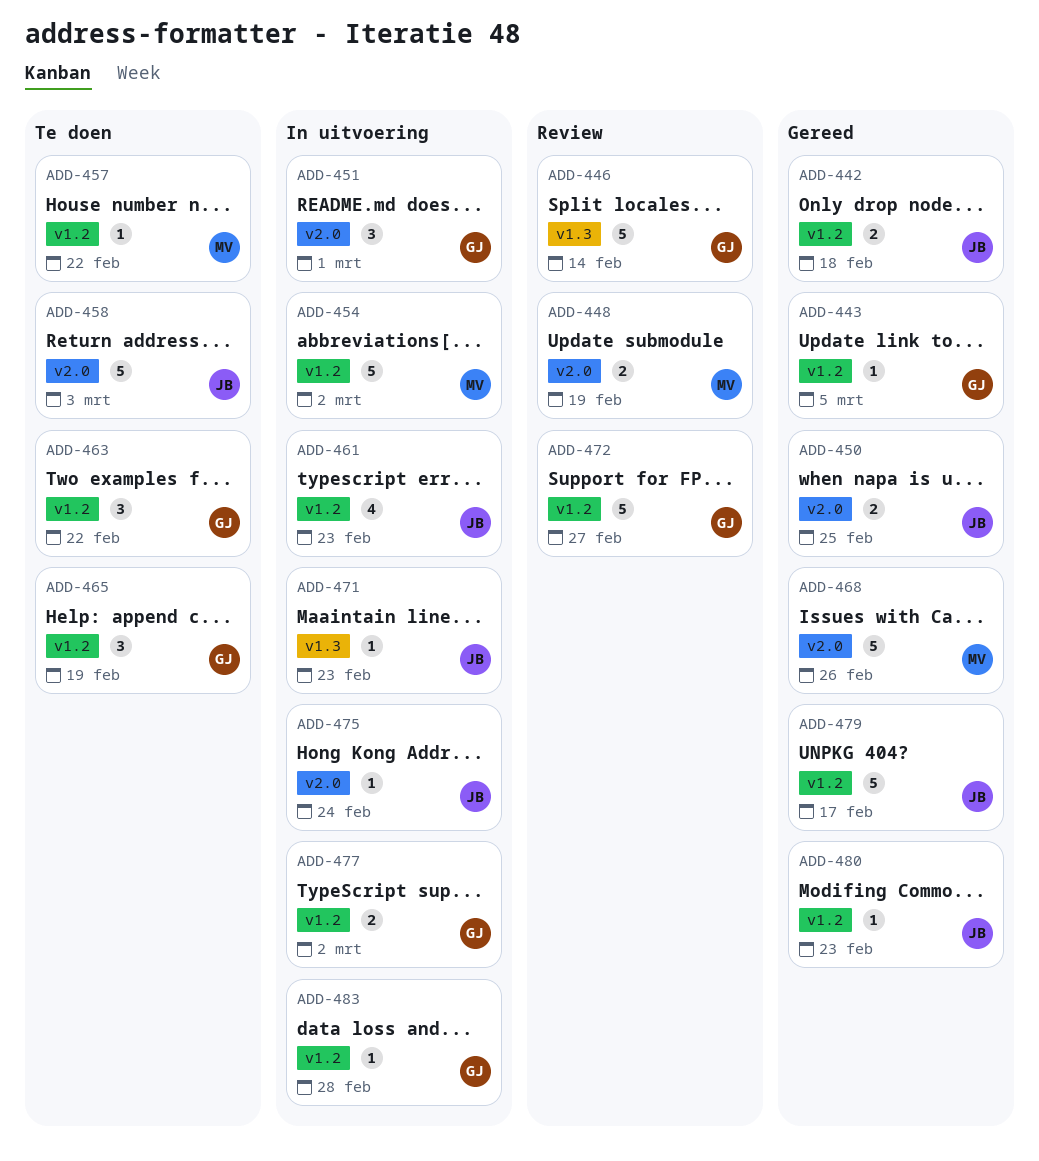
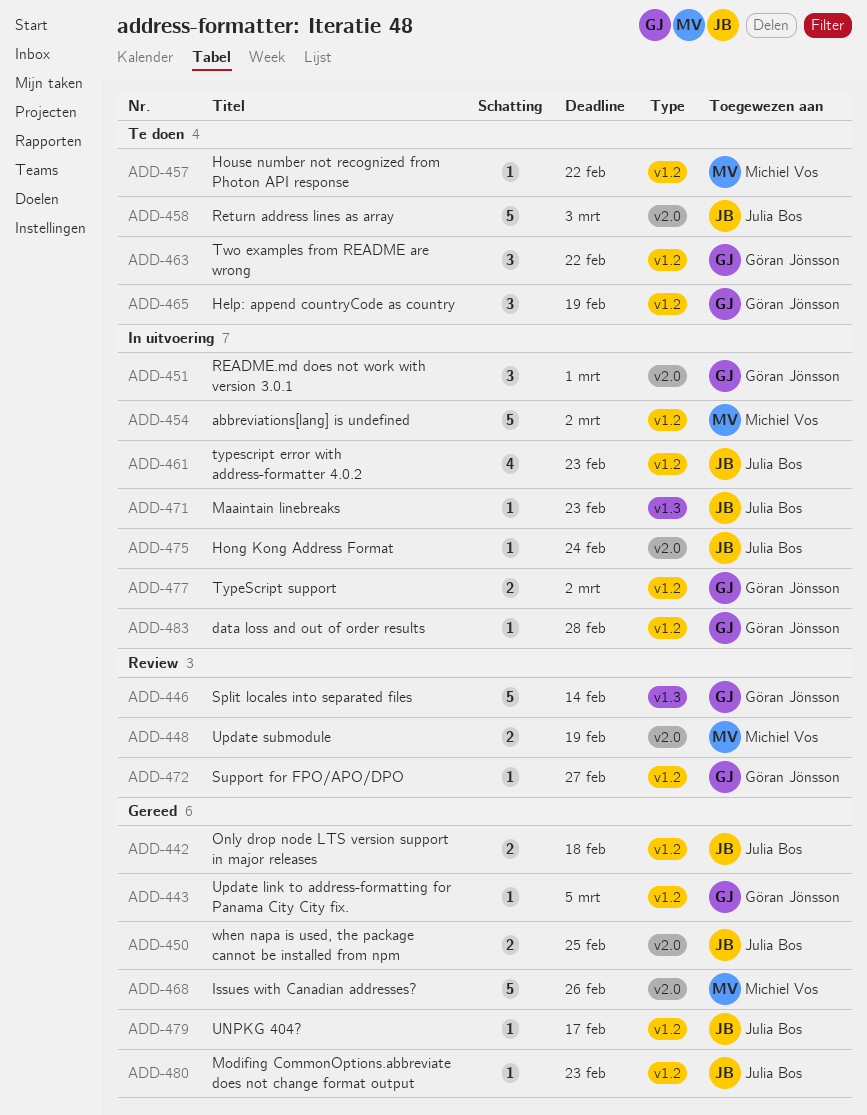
ADD-472, estimate: 5 -> 1
ADD-479, estimate: 5 -> 1

